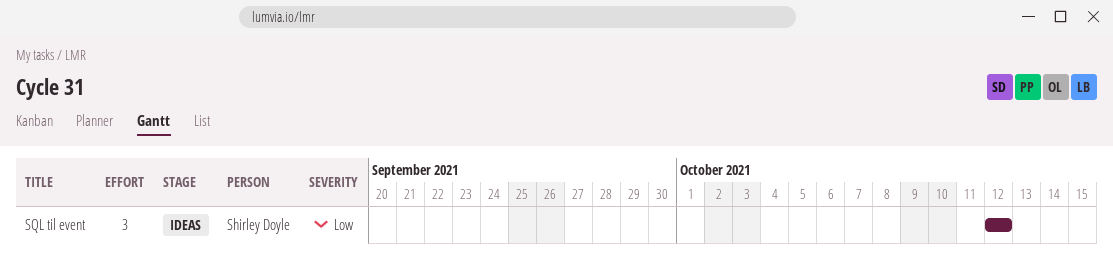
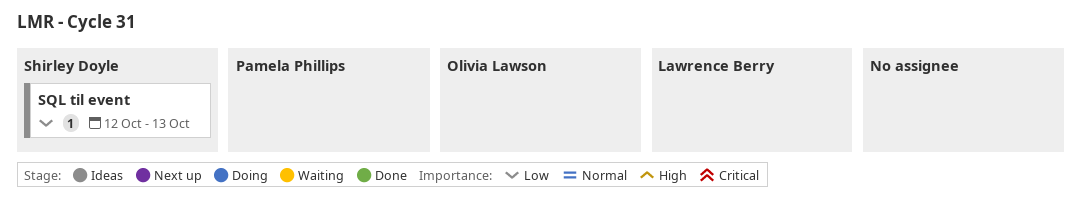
SQL til event, estimate: 3 -> 1
SQL til event, due: Oct 12 -> Oct 13

